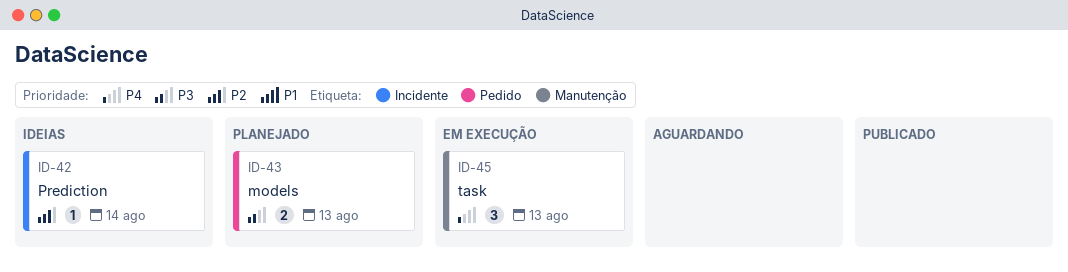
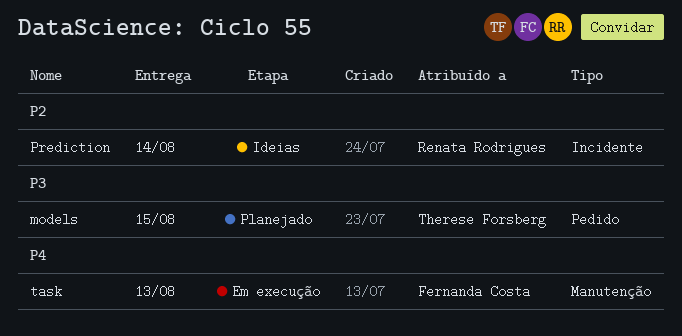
models, due: Aug 13 -> Aug 15

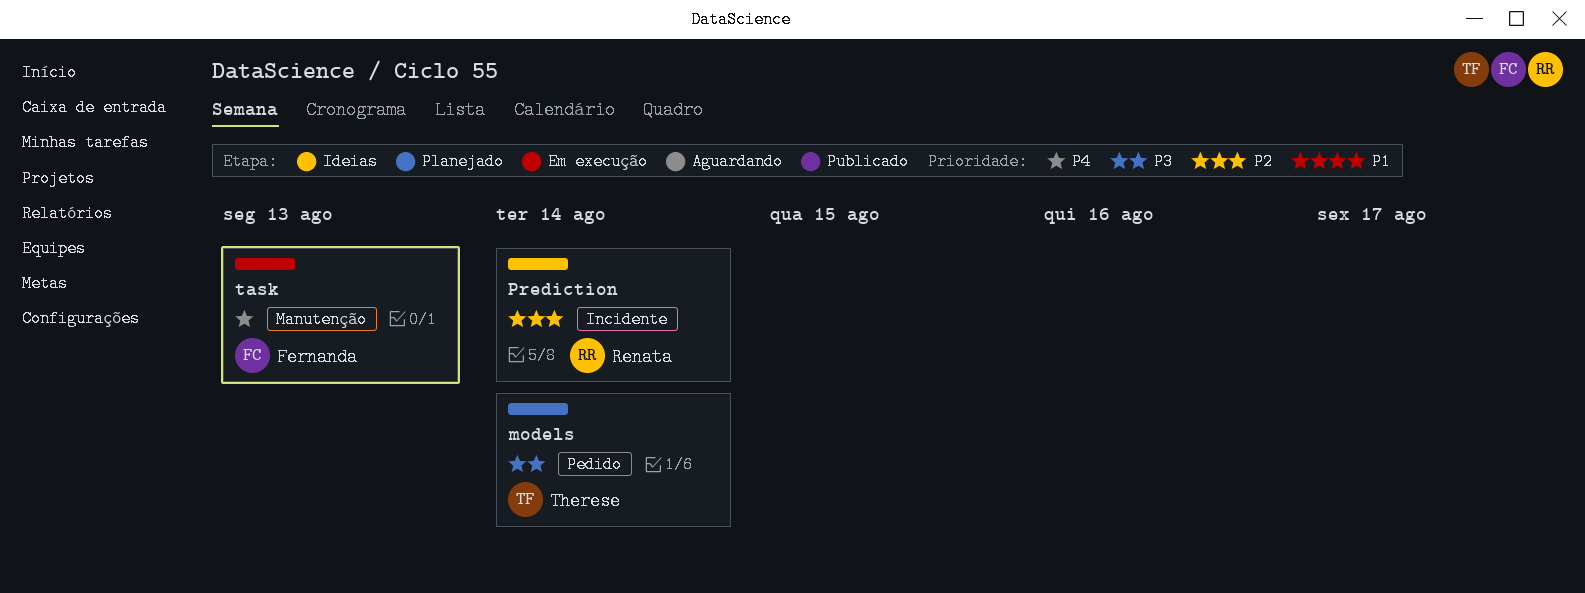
models, due: Aug 15 -> Aug 14

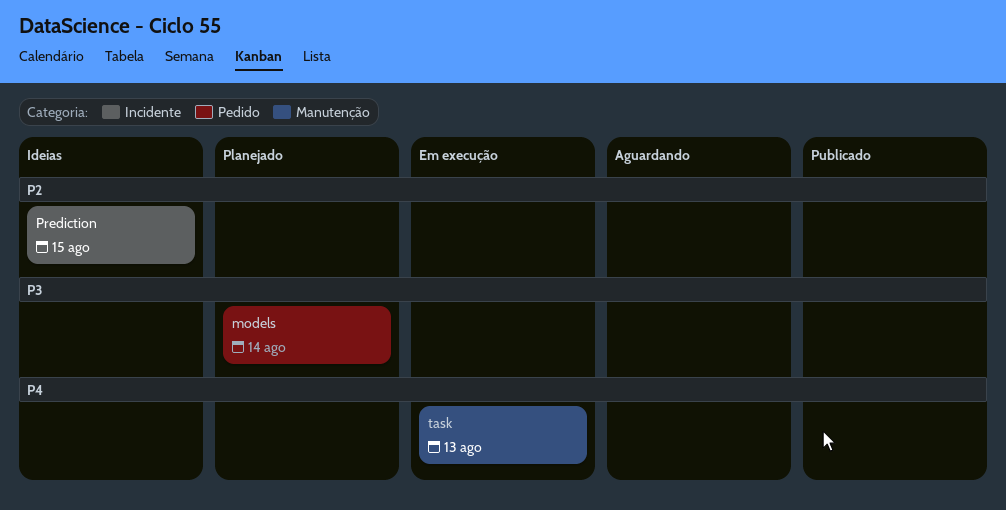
Prediction, due: Aug 14 -> Aug 15

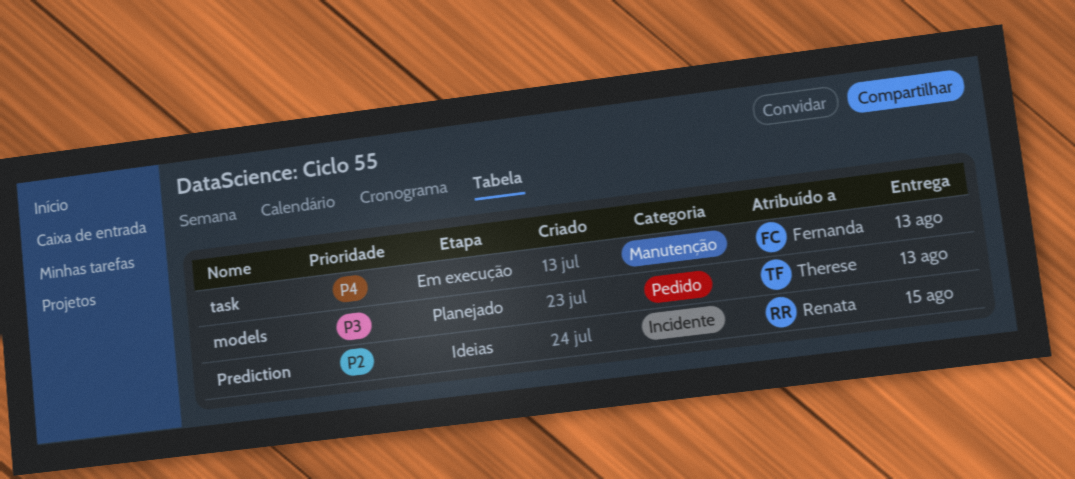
models, due: Aug 14 -> Aug 13

